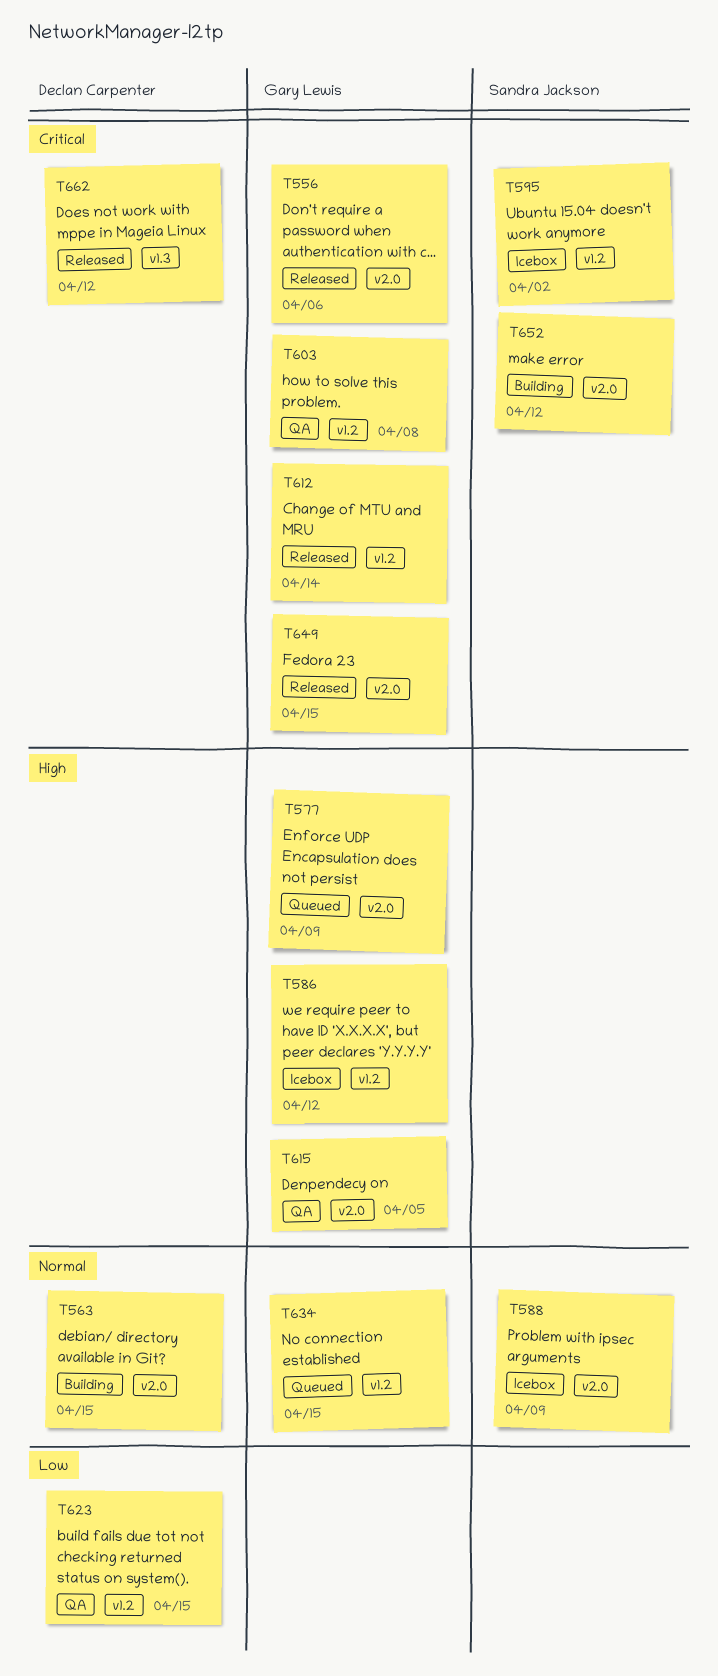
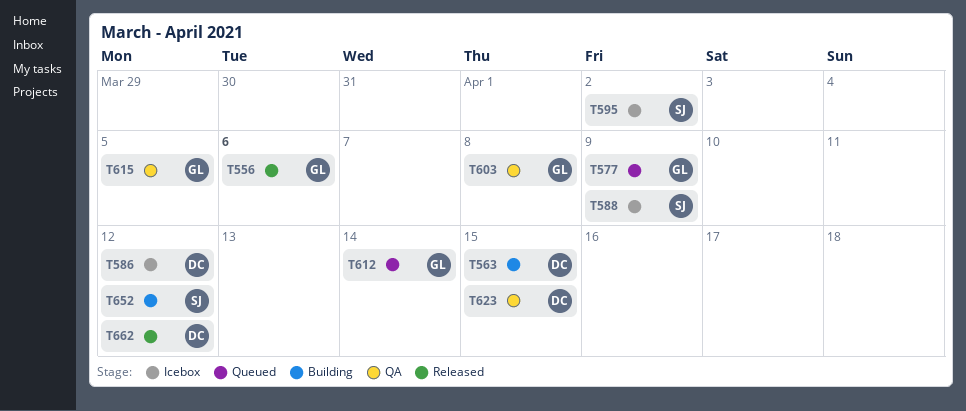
T586, owner: Gary Lewis -> Declan Carpenter
T612, status: Released -> Queued
T634: present -> none
T649: present -> none

